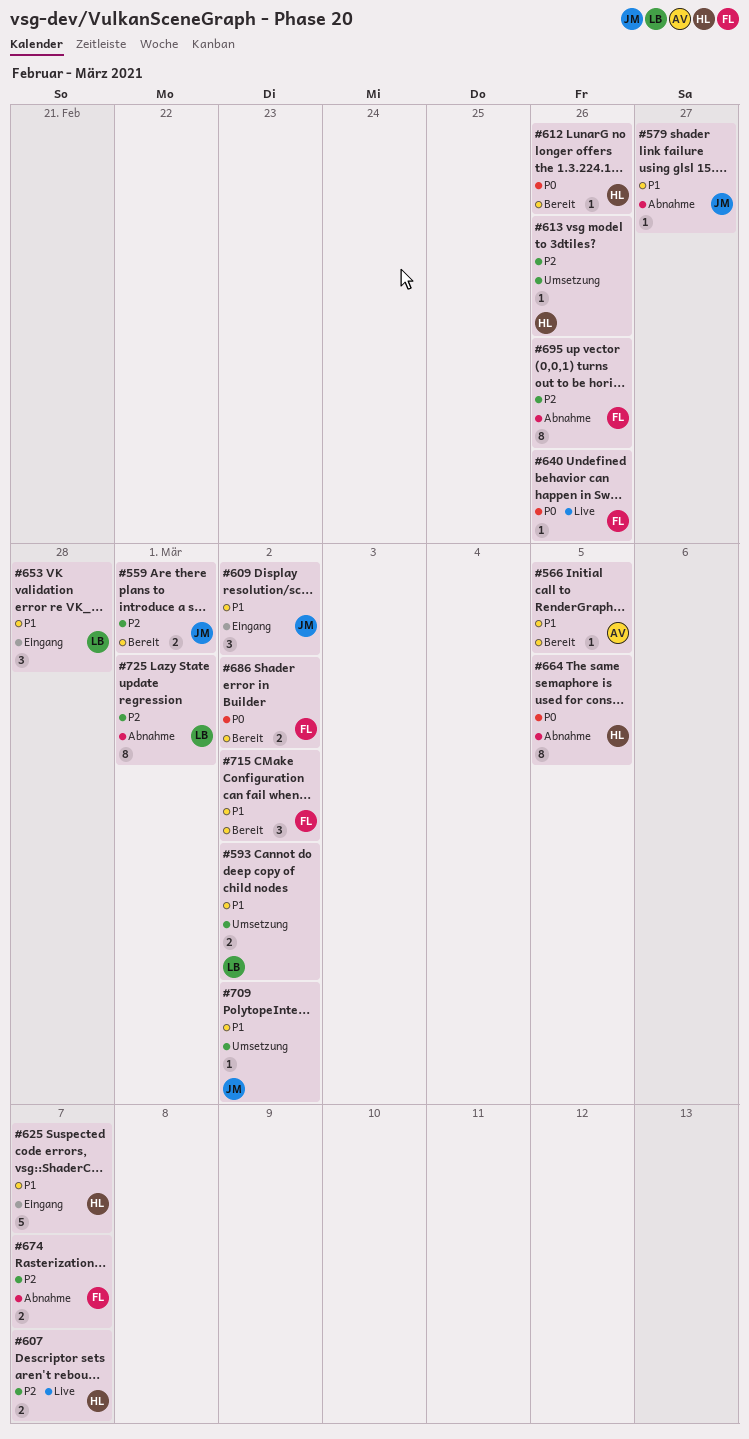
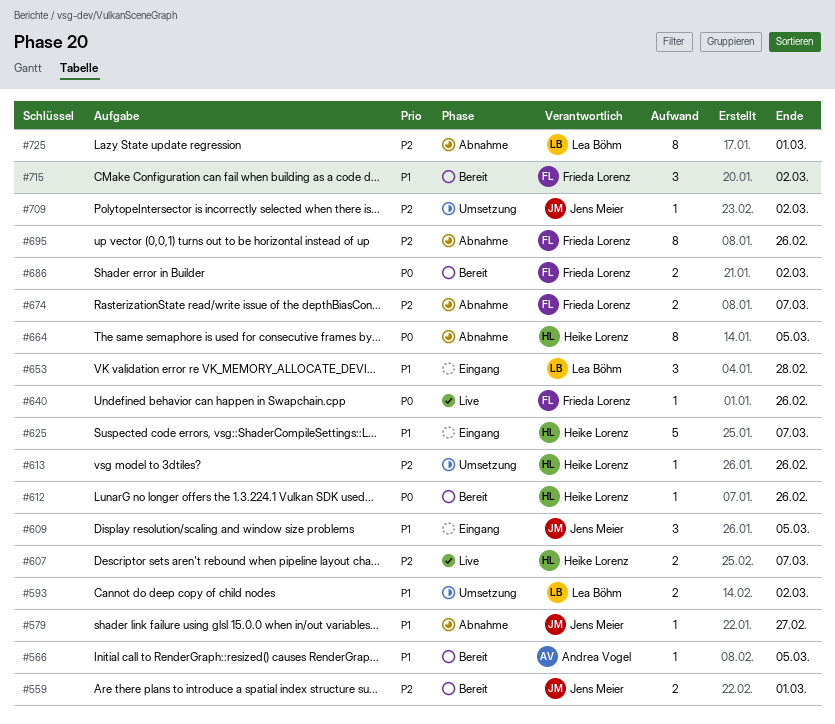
#609, due: Mar 2 -> Mar 5
#709, priority: P1 -> P2

